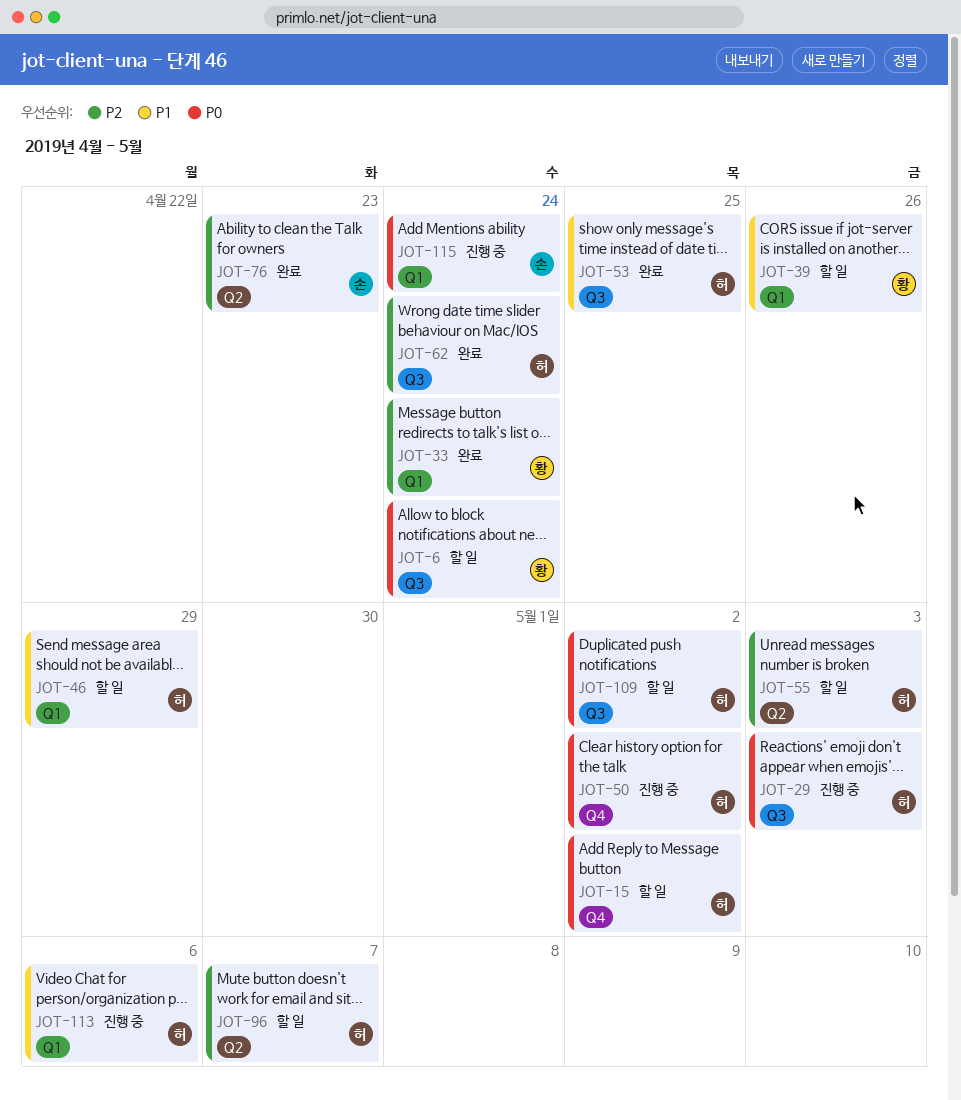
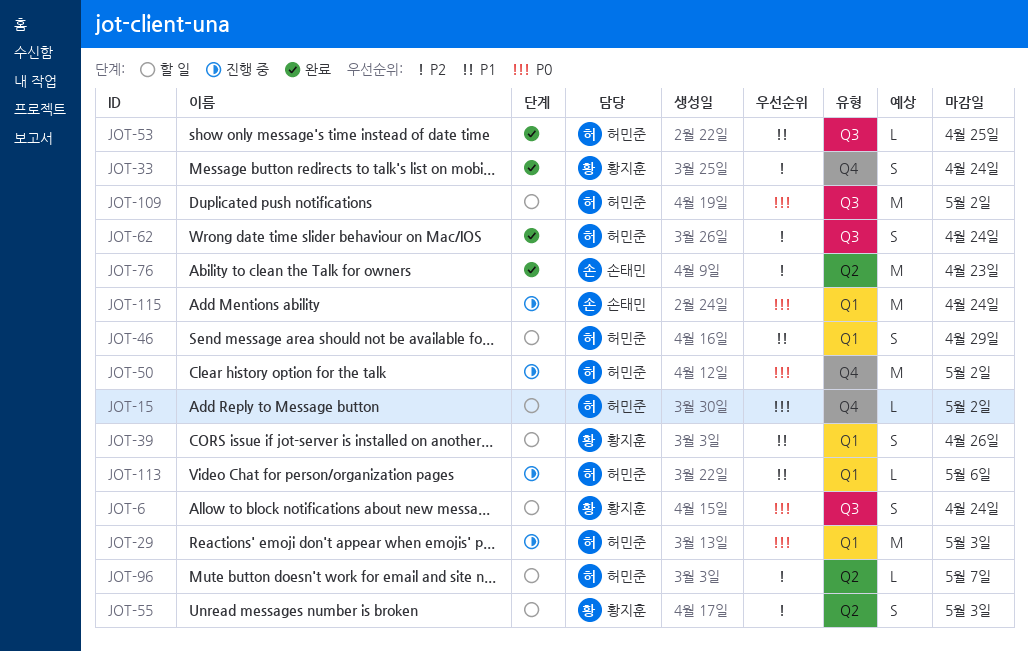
JOT-29, label: Q3 -> Q1
JOT-33, label: Q1 -> Q4
JOT-55, owner: 허민준 -> 황지훈

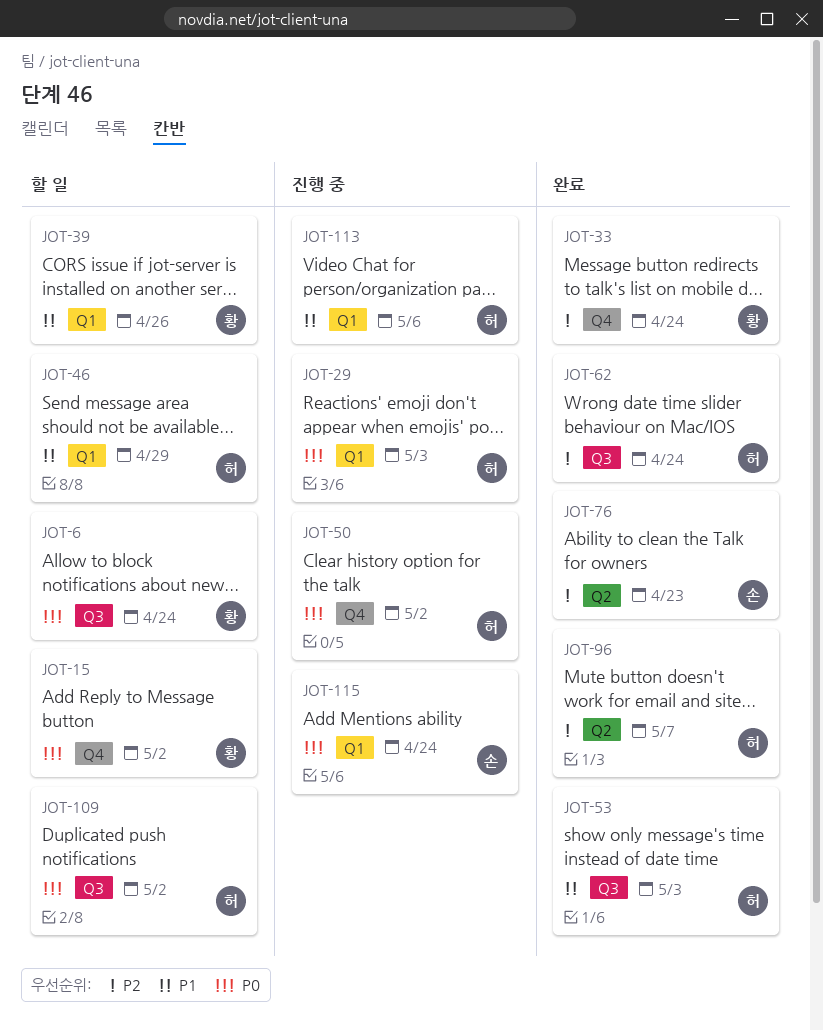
JOT-15, owner: 허민준 -> 황지훈
JOT-53, due: Apr 25 -> May 3
JOT-55: present -> none
JOT-96, status: 할 일 -> 완료

